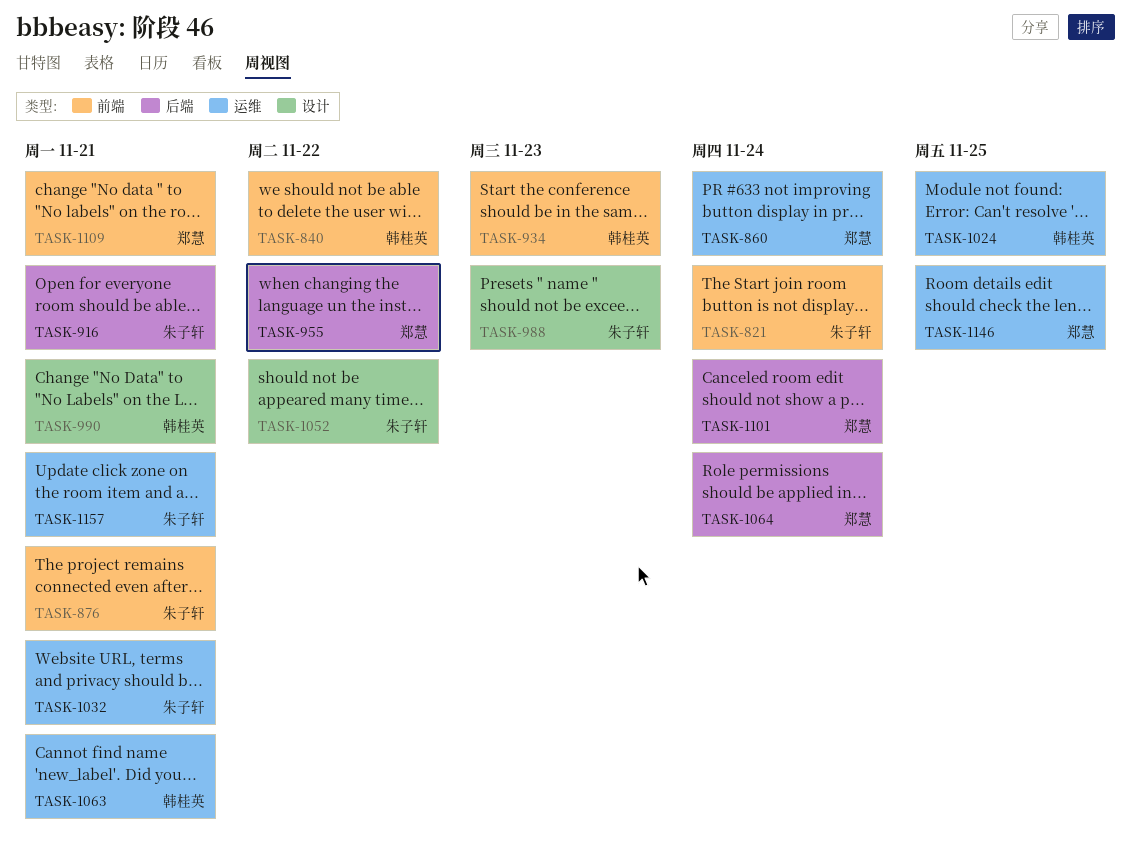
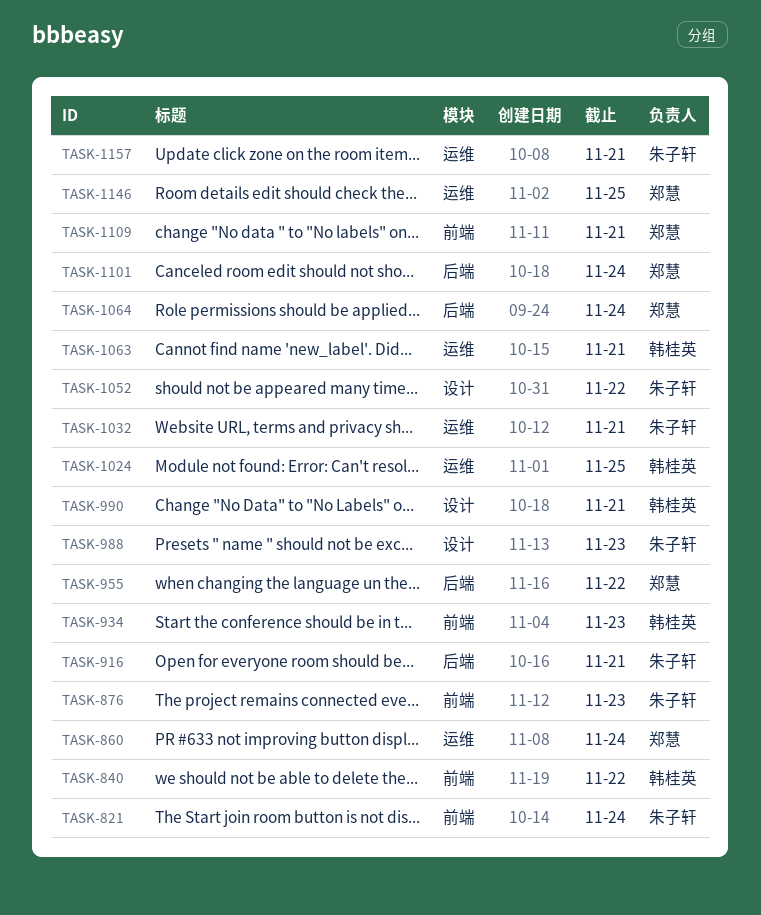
TASK-876, due: Nov 21 -> Nov 23

